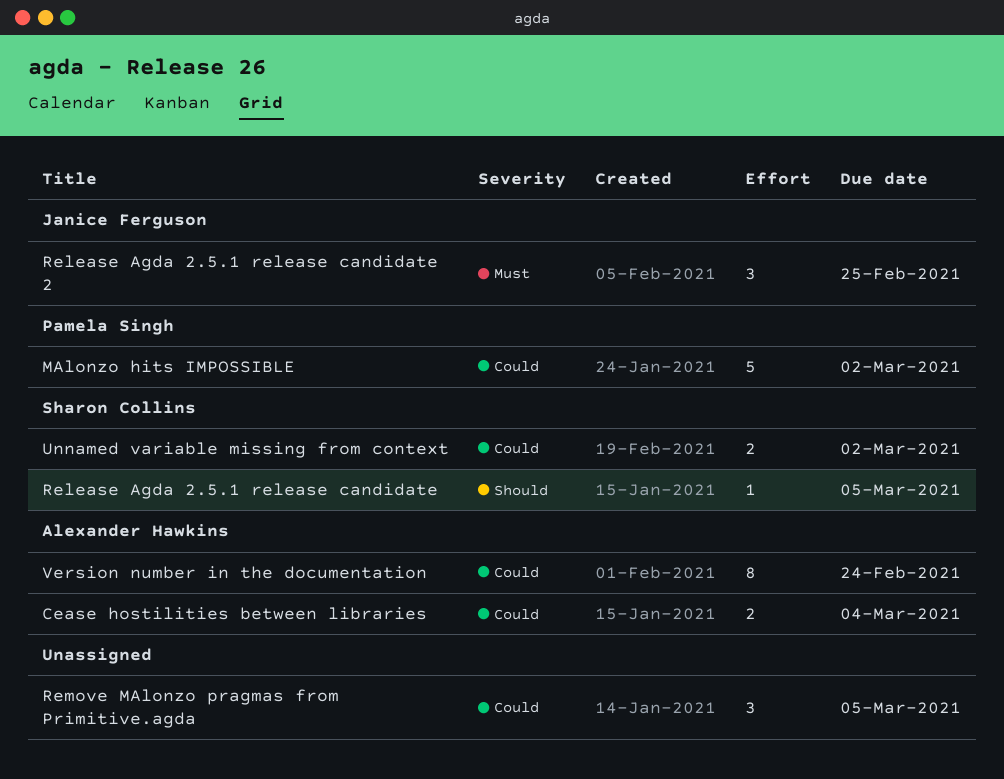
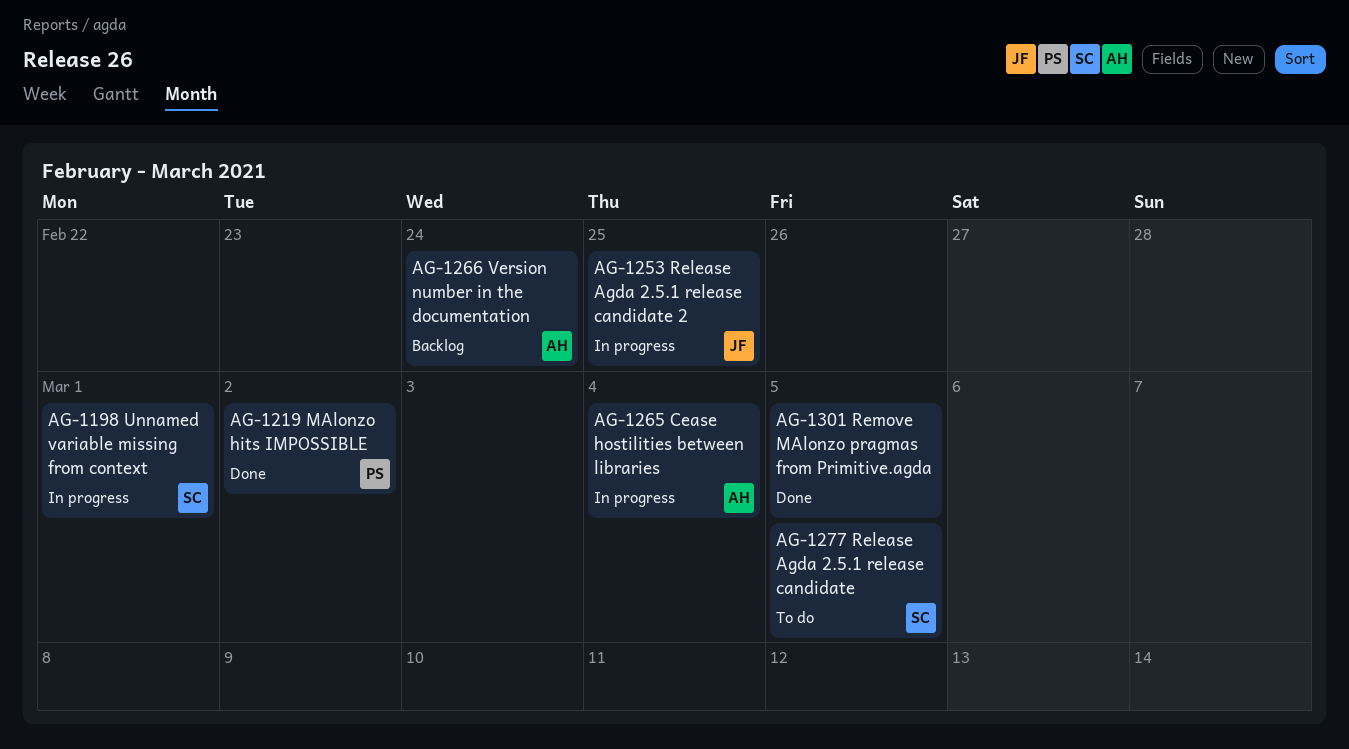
Unnamed variable missing from context, due: Mar 2 -> Mar 1

